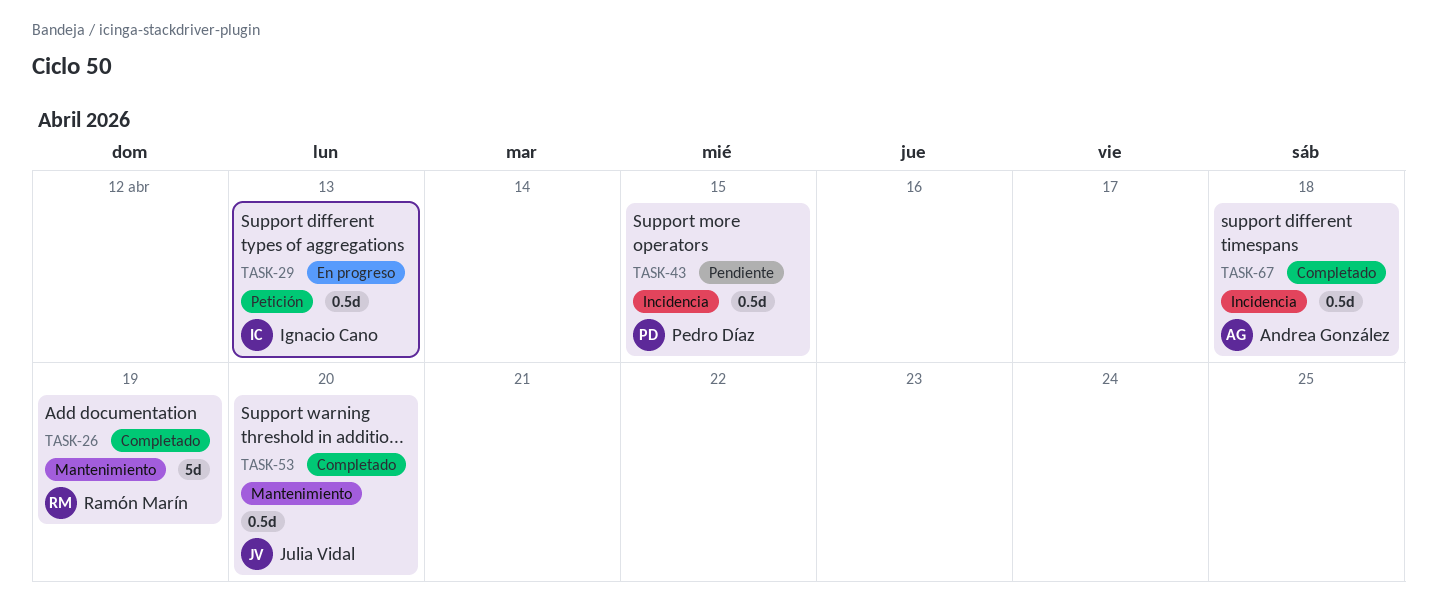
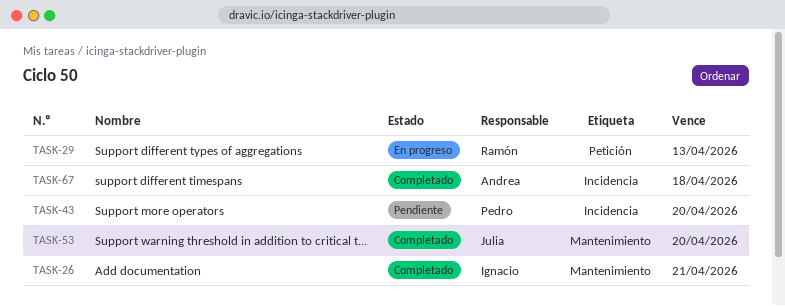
TASK-26, owner: Ramón Marín -> Ignacio Cano
TASK-26, due: Apr 19 -> Apr 21
TASK-29, owner: Ignacio Cano -> Ramón Marín
TASK-43, due: Apr 15 -> Apr 20

